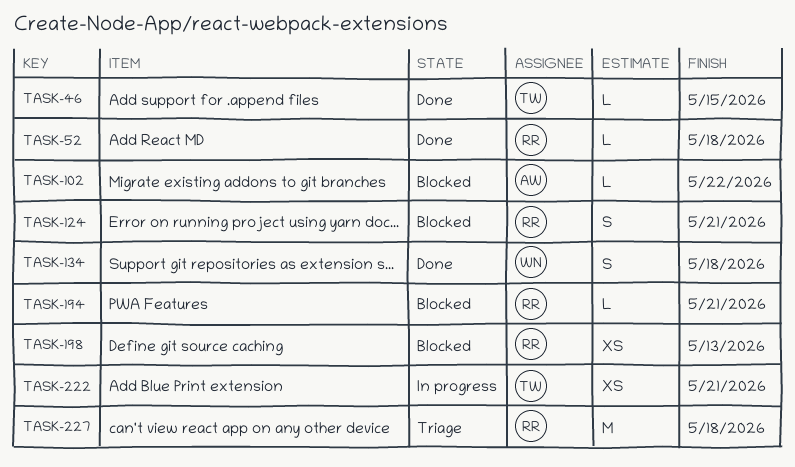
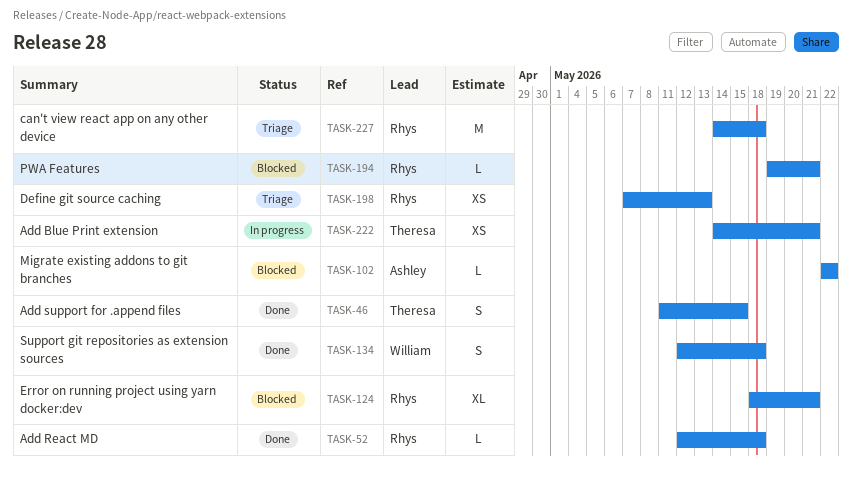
TASK-46, estimate: L -> S
TASK-124, estimate: S -> XL
TASK-198, status: Blocked -> Triage

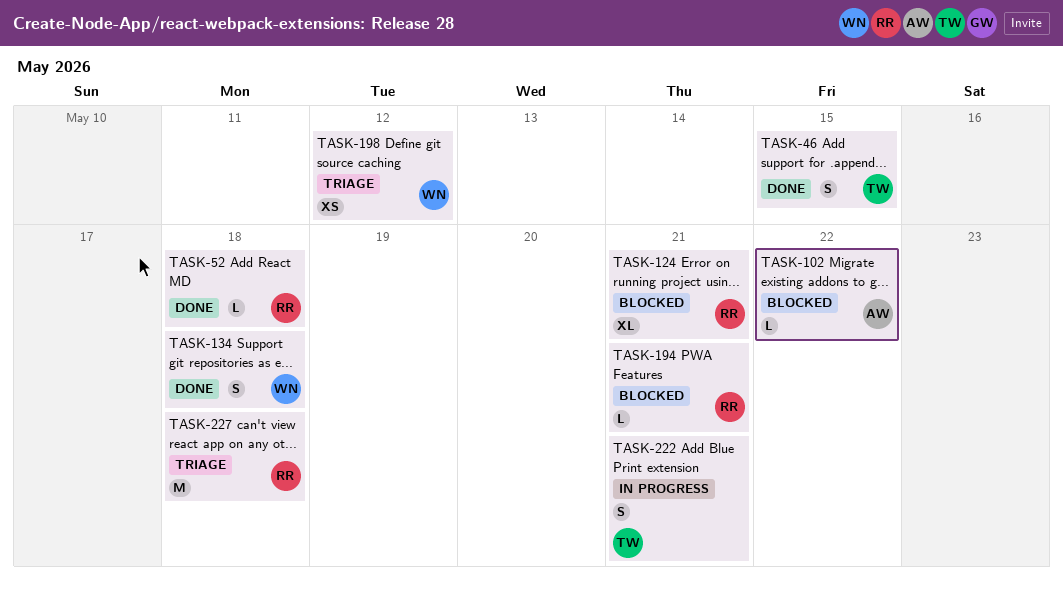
TASK-198, owner: Rhys -> William
TASK-198, due: May 13 -> May 12
TASK-222, estimate: XS -> S

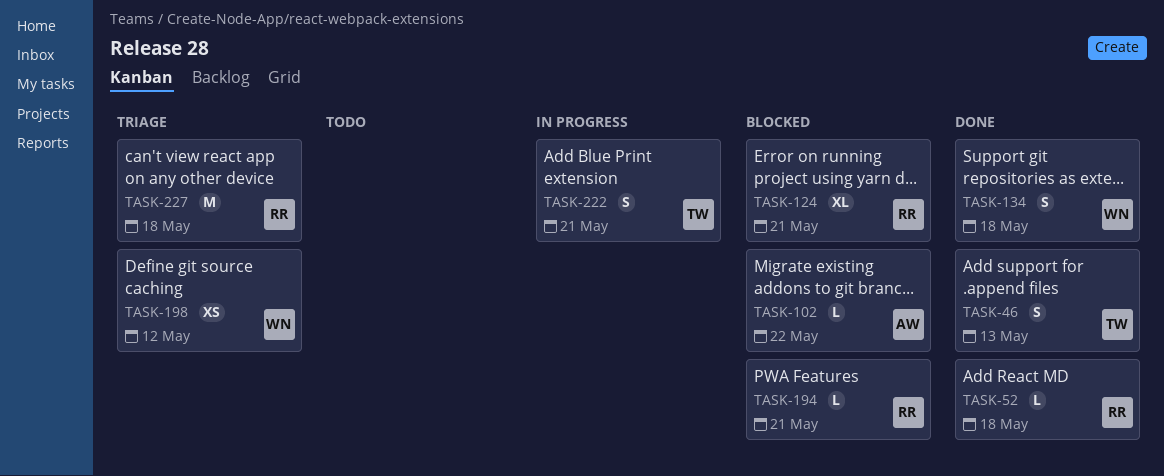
TASK-46, due: May 15 -> May 13

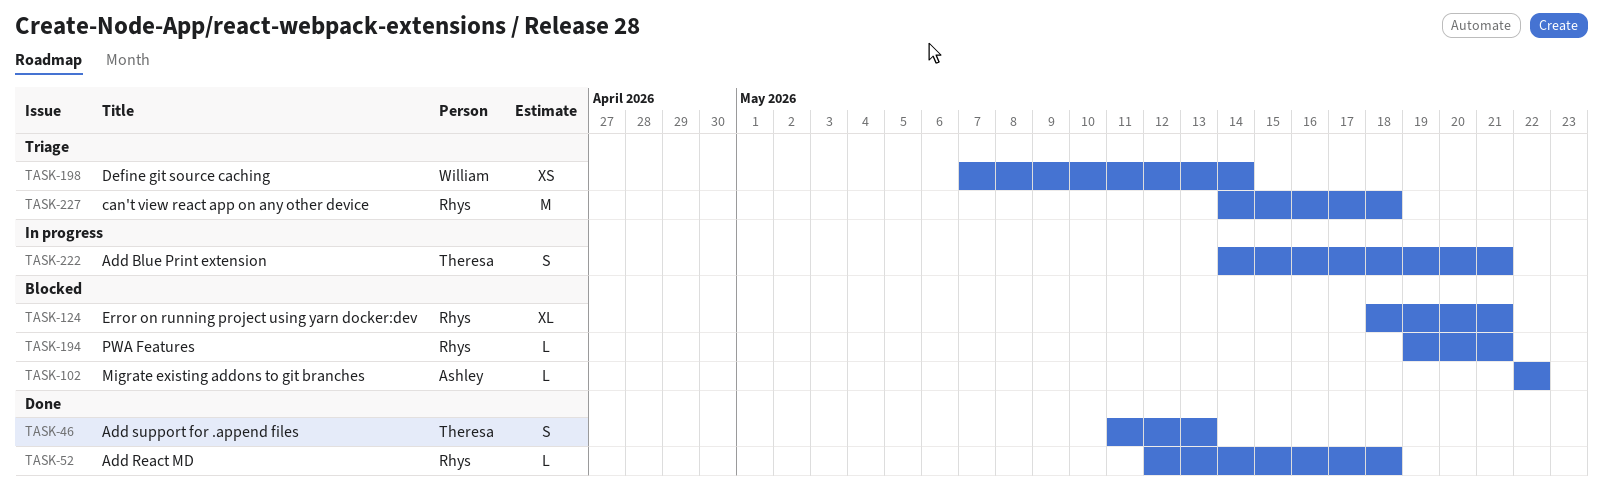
TASK-134: present -> none
TASK-198, due: May 12 -> May 14

